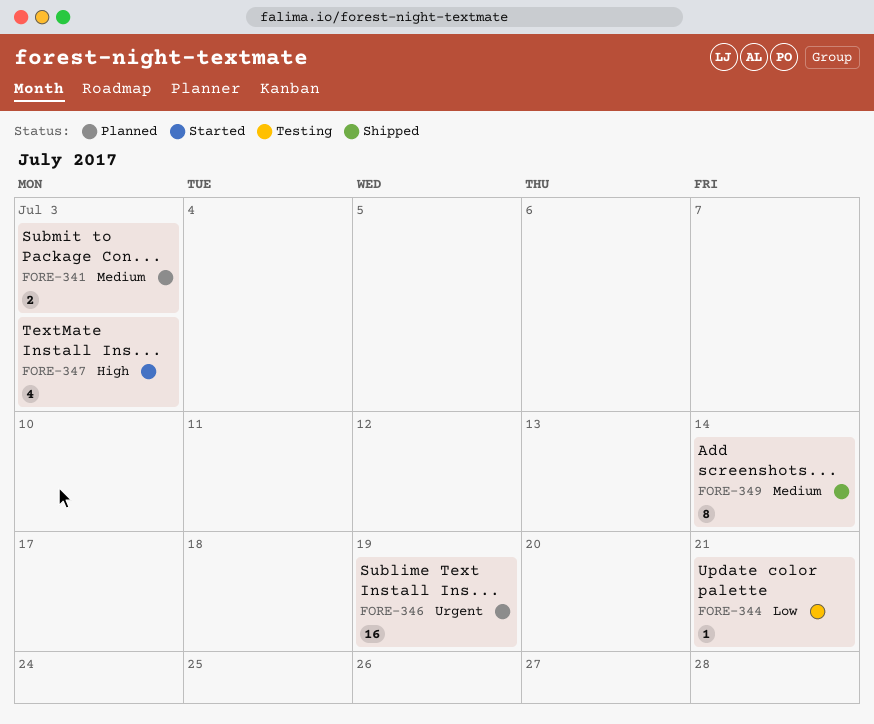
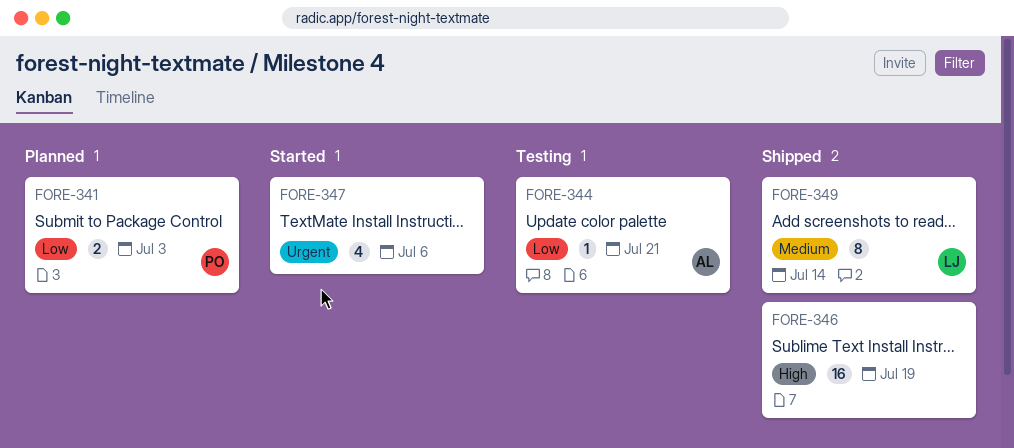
FORE-341, priority: Medium -> Low
FORE-346, status: Planned -> Shipped
FORE-346, priority: Urgent -> High
FORE-347, priority: High -> Urgent
FORE-347, due: Jul 3 -> Jul 6

